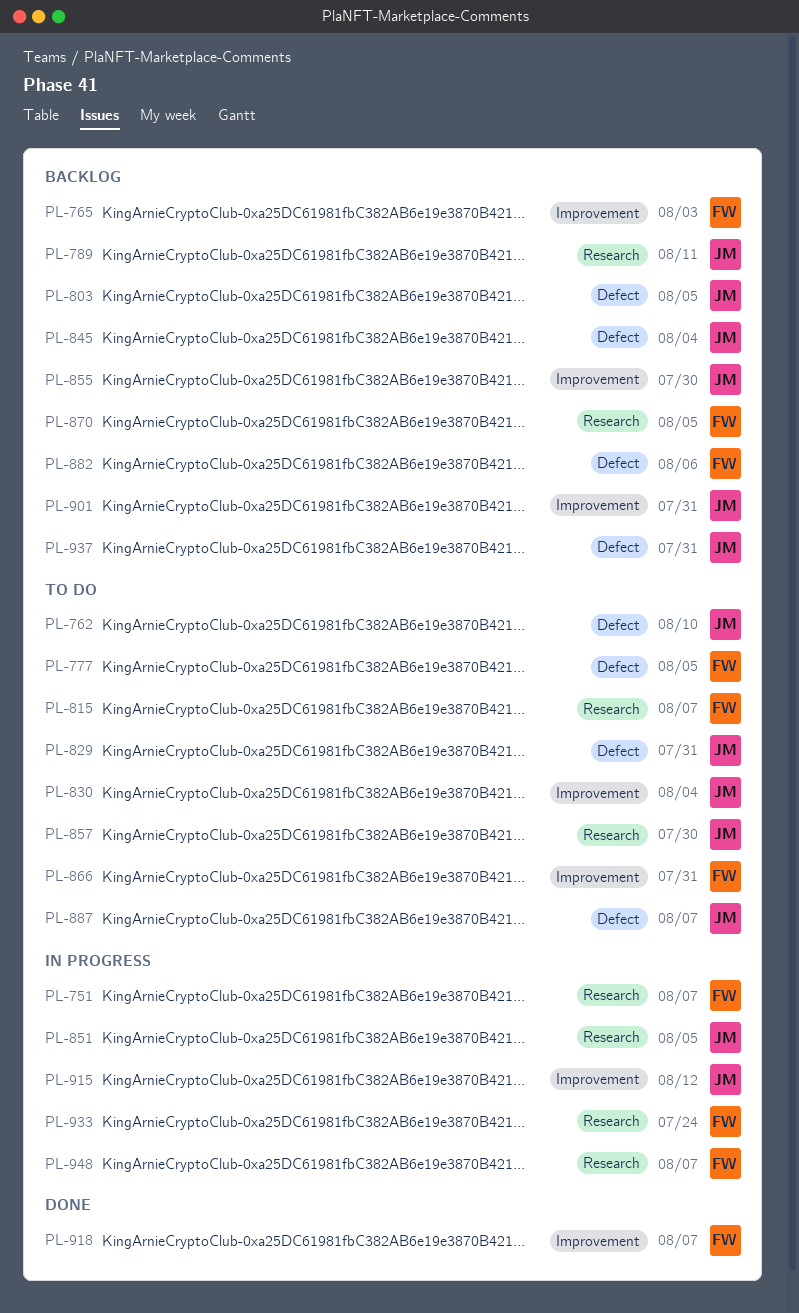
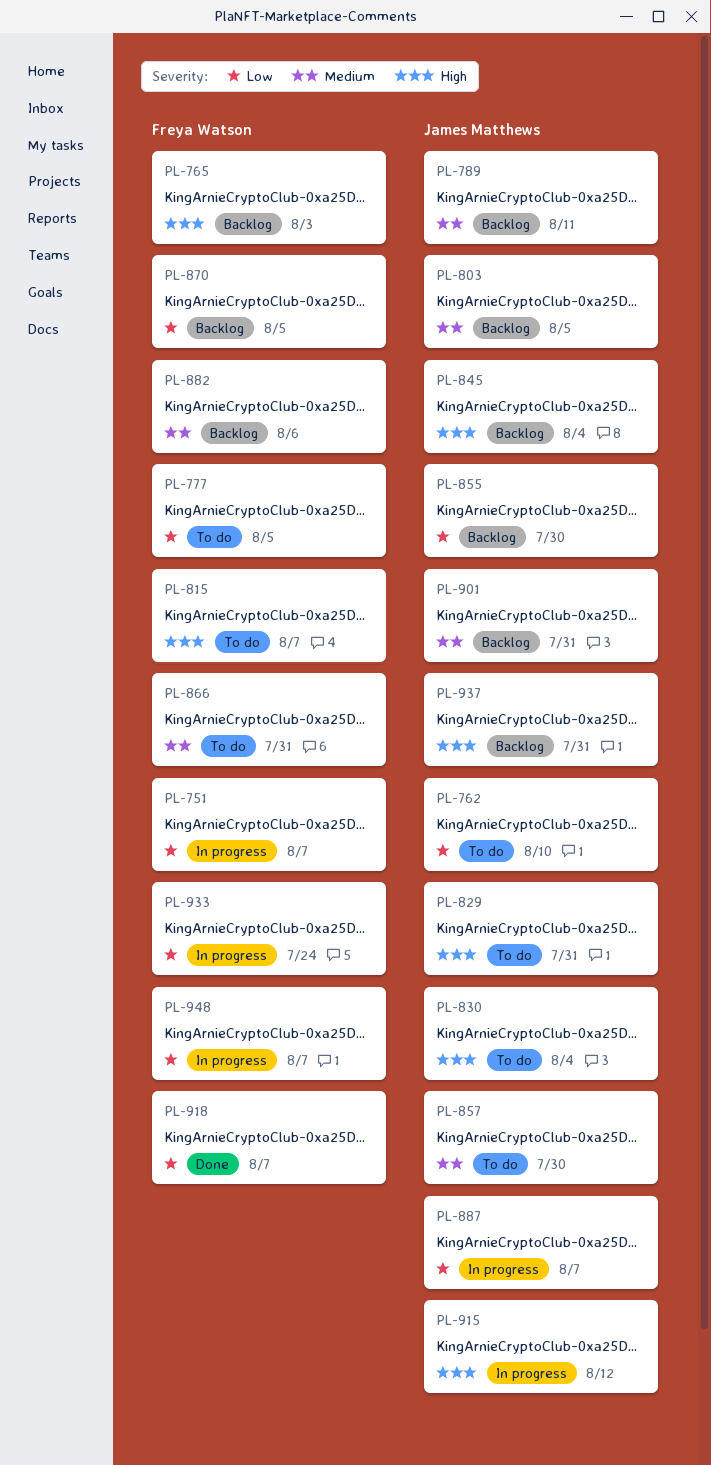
PL-851: present -> none
PL-887, status: To do -> In progress

